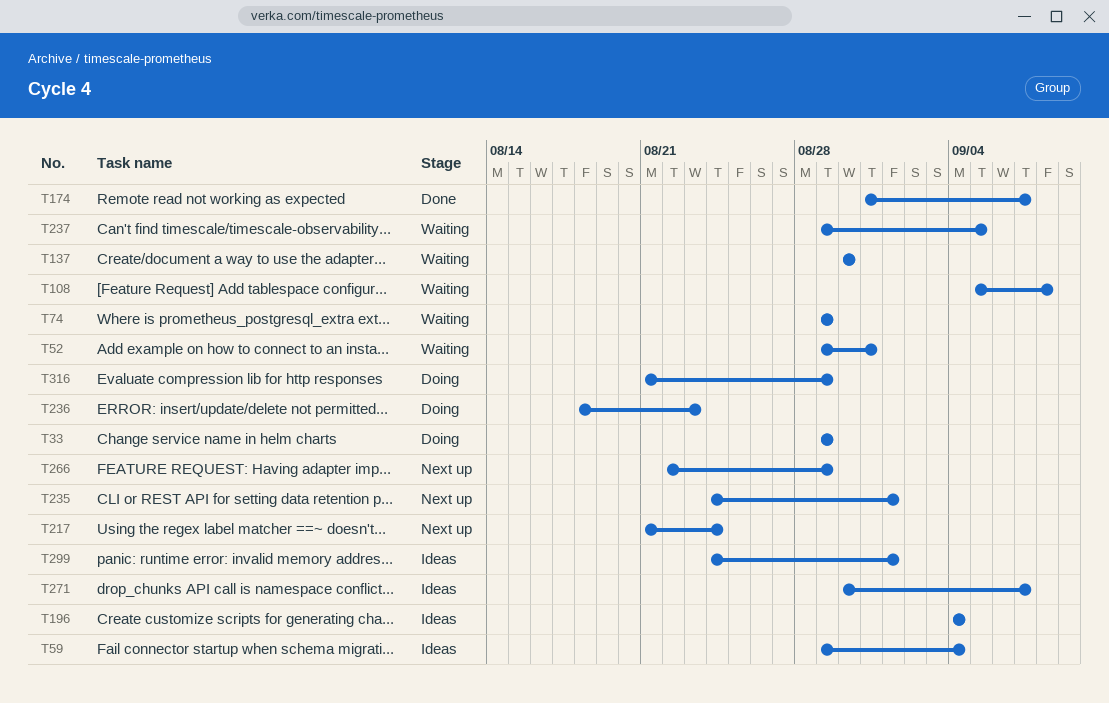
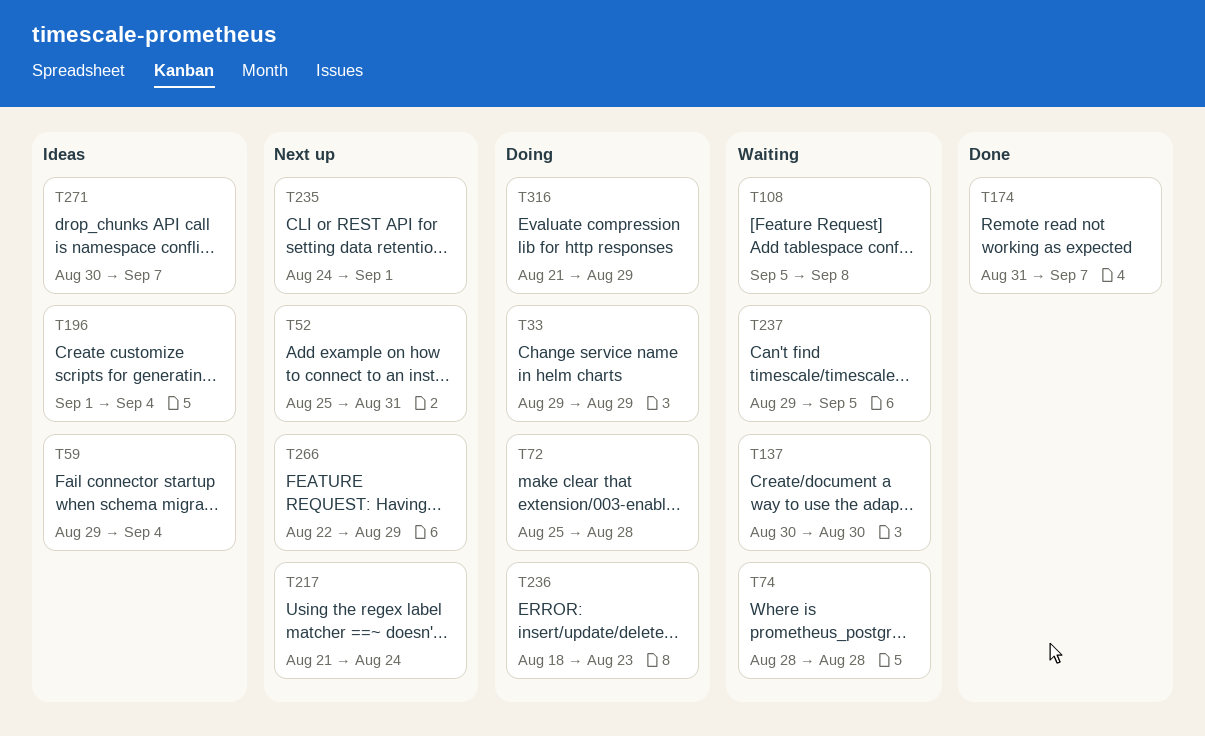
T52, status: Waiting -> Next up
T52, start: Aug 29 -> Aug 25
T72: none -> present
T74, start: Aug 29 -> Aug 28
T74, due: Aug 29 -> Aug 28
T196, start: Sep 4 -> Sep 1
T299: present -> none

